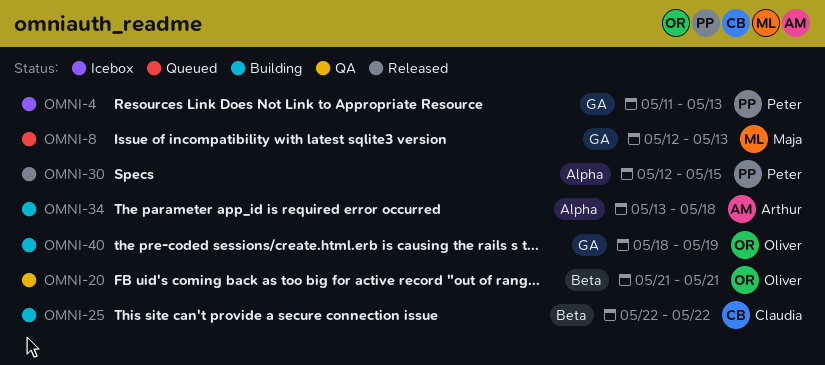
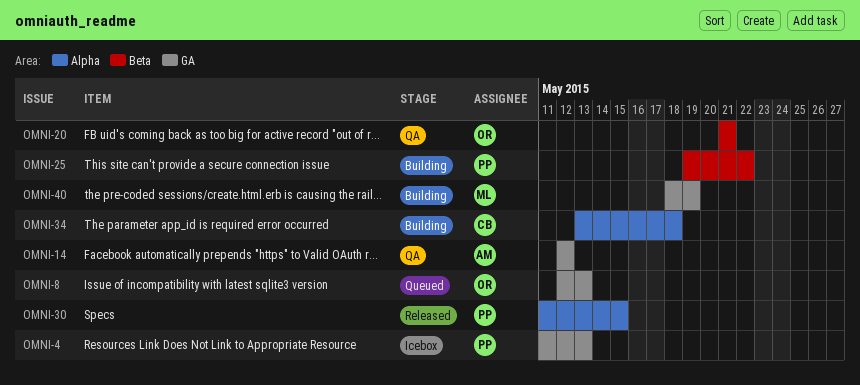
OMNI-8, owner: Maja -> Oliver
OMNI-14: none -> present
OMNI-25, owner: Claudia -> Peter
OMNI-25, start: May 22 -> May 19
OMNI-30, start: May 12 -> May 11
OMNI-34, owner: Arthur -> Claudia
OMNI-40, owner: Oliver -> Maja

